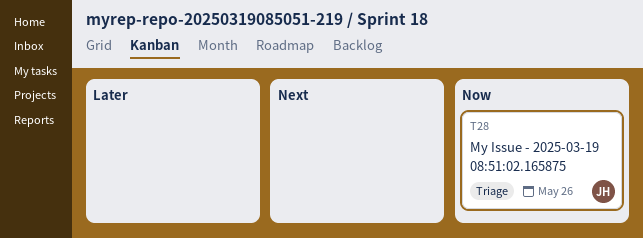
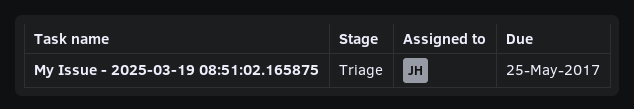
My Issue - 2025-03-19 08:51:02.165875, due: May 26 -> May 25

